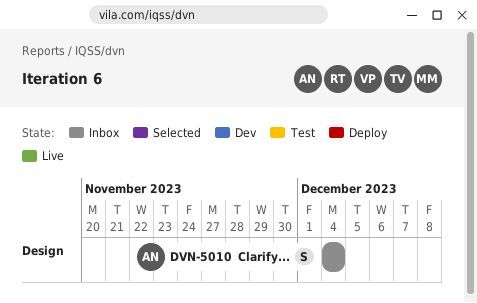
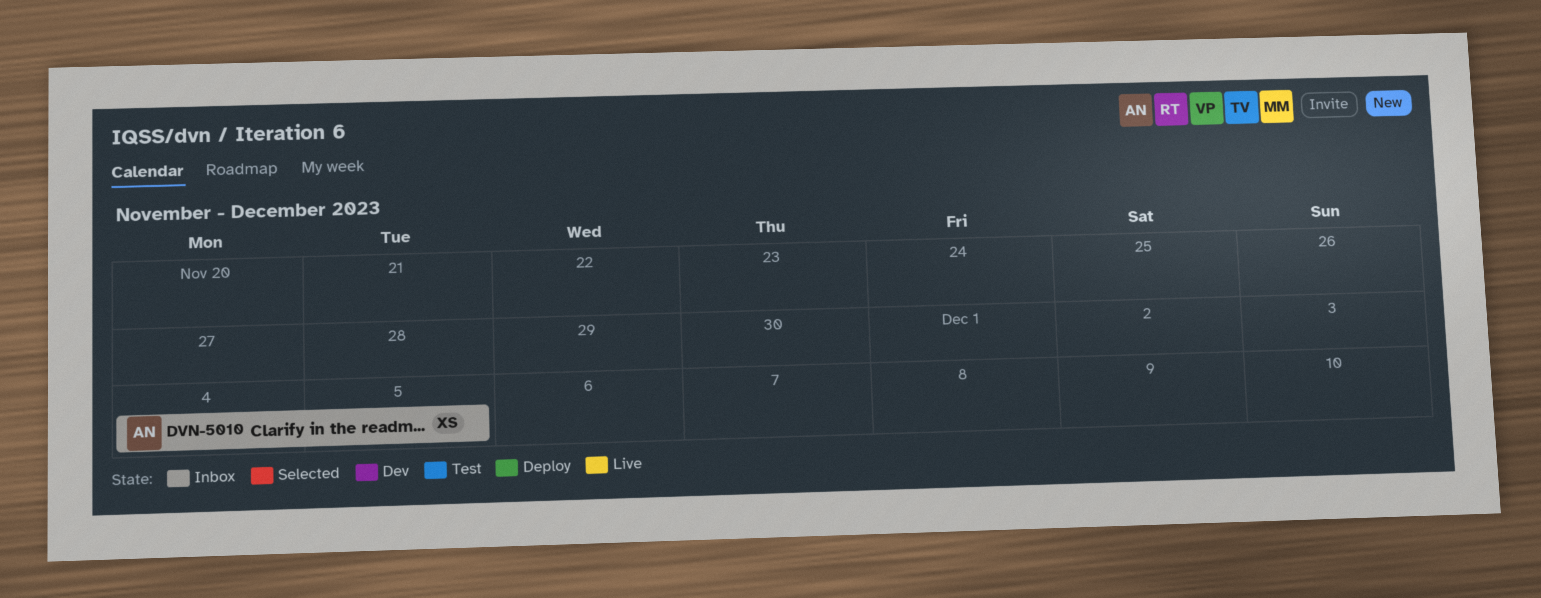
DVN-5010, estimate: S -> XS
DVN-5010, due: Dec 4 -> Dec 5

